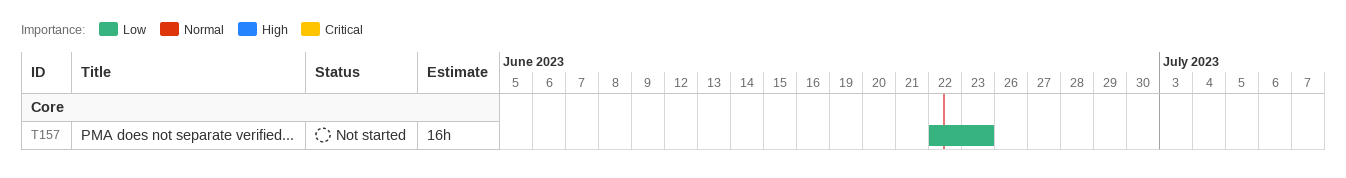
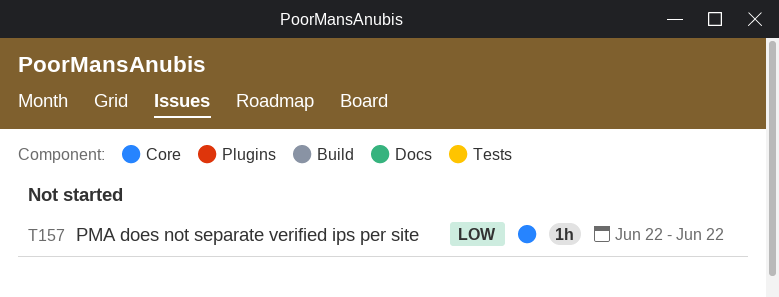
T157, estimate: 16h -> 1h
T157, due: Jun 23 -> Jun 22

